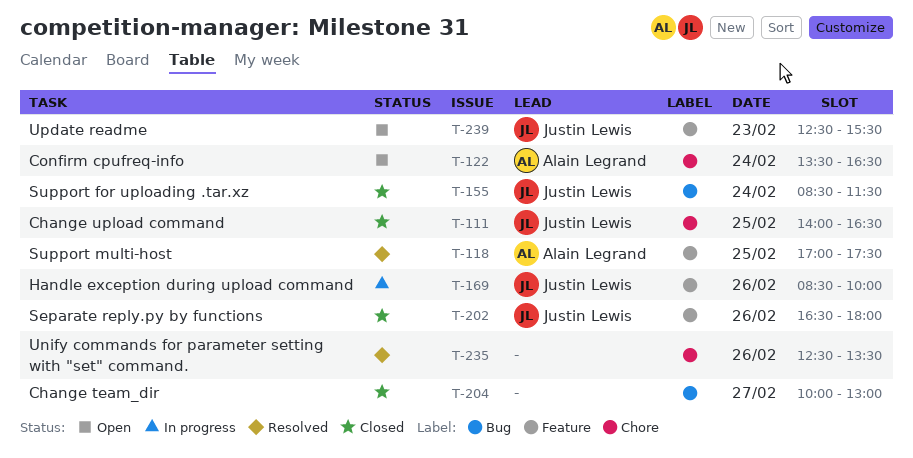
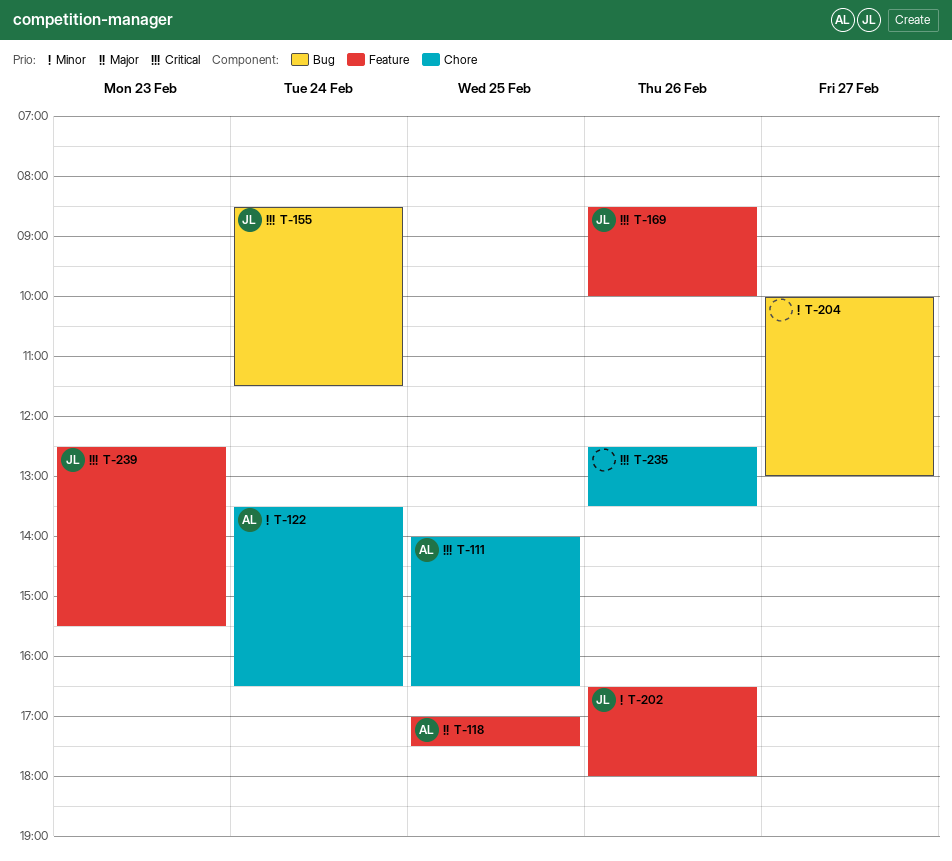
T-111, owner: Justin Lewis -> Alain Legrand

